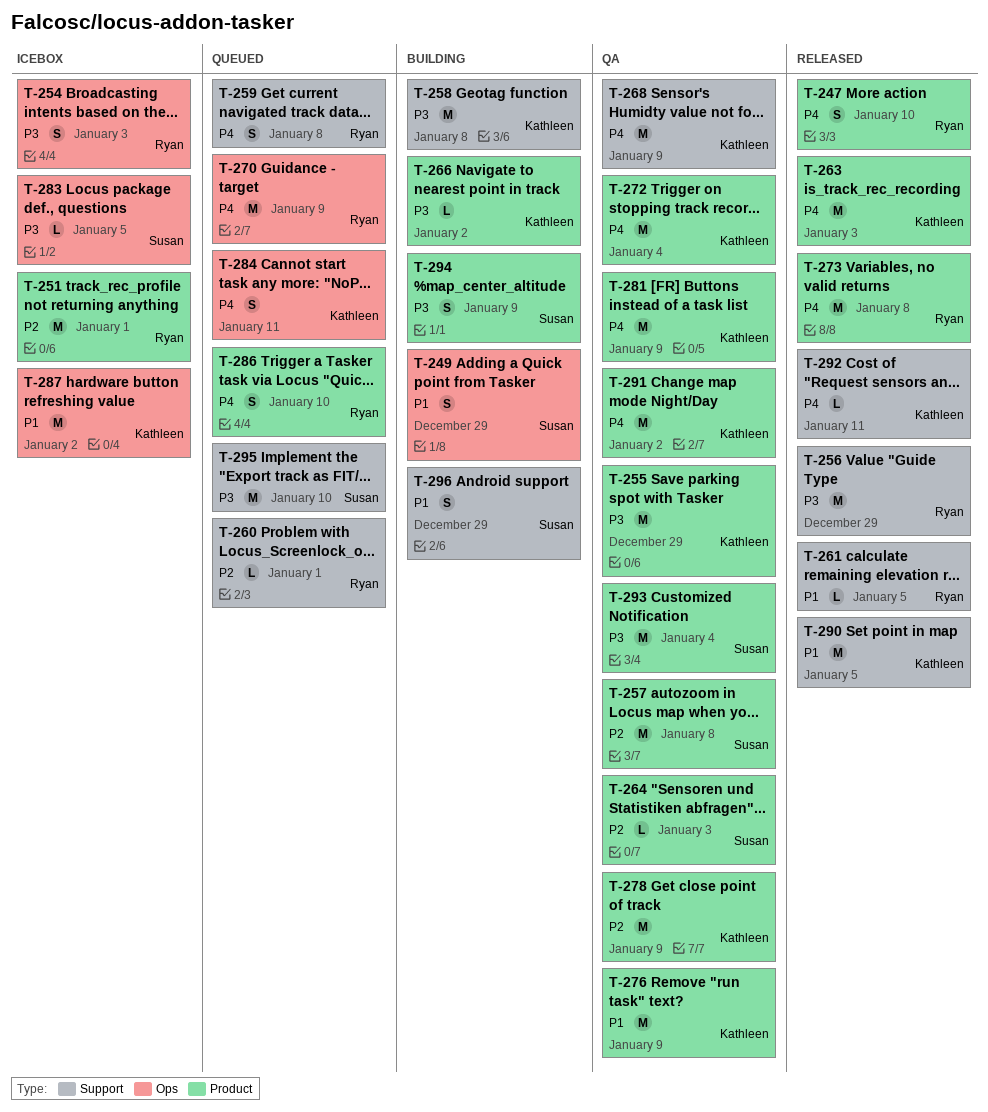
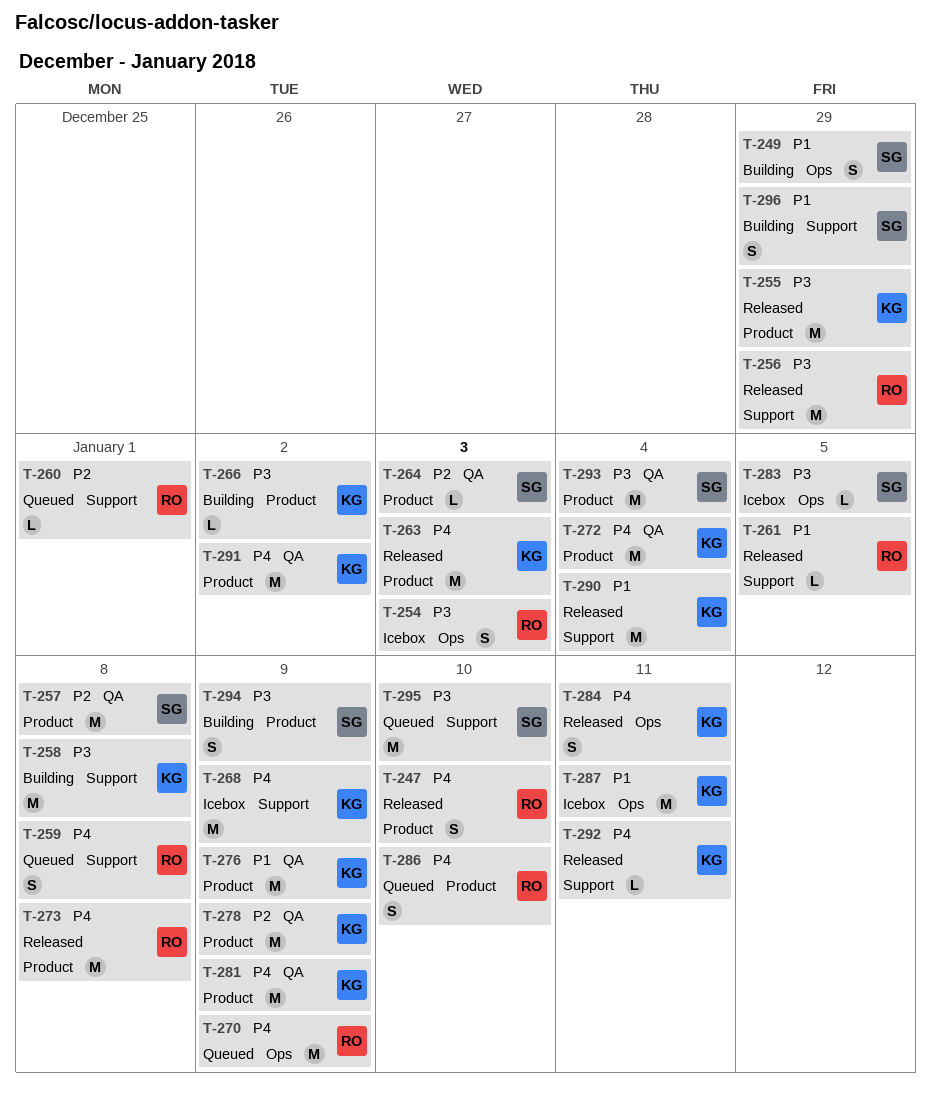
T-251: present -> none
T-255, status: QA -> Released
T-268, status: QA -> Icebox
T-284, status: Queued -> Released
T-287, due: Jan 2 -> Jan 11
T-290, due: Jan 5 -> Jan 4

